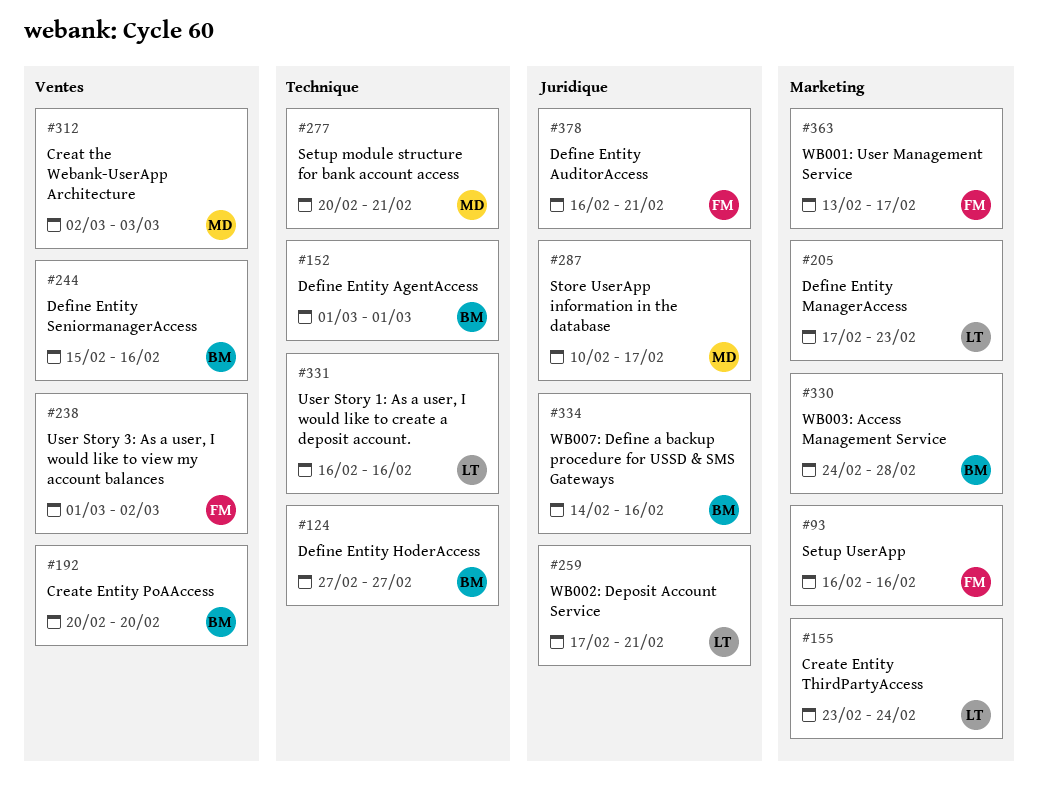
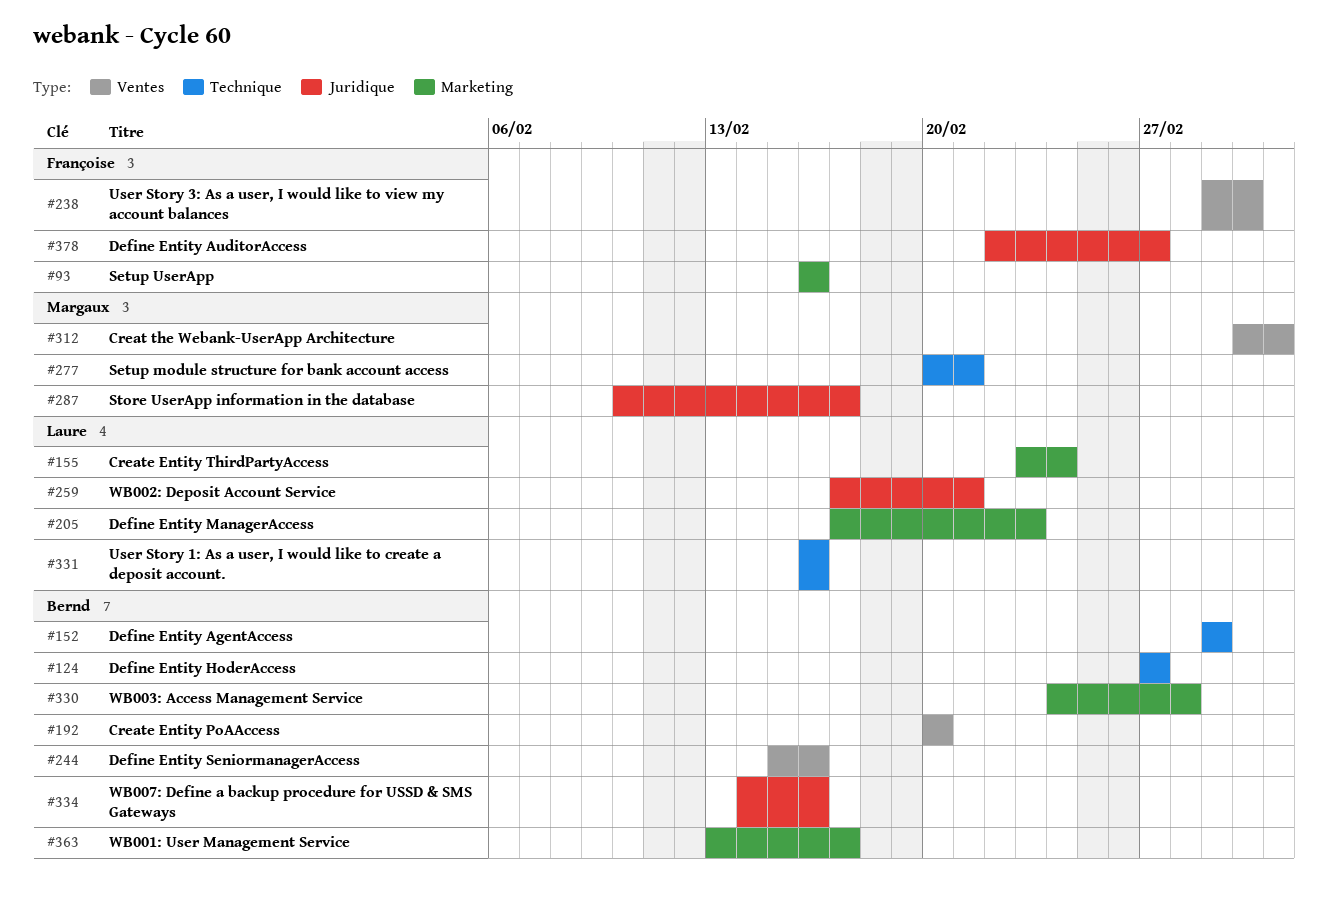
#363, owner: Françoise -> Bernd
#378, start: Feb 16 -> Feb 22
#378, due: Feb 21 -> Feb 27

